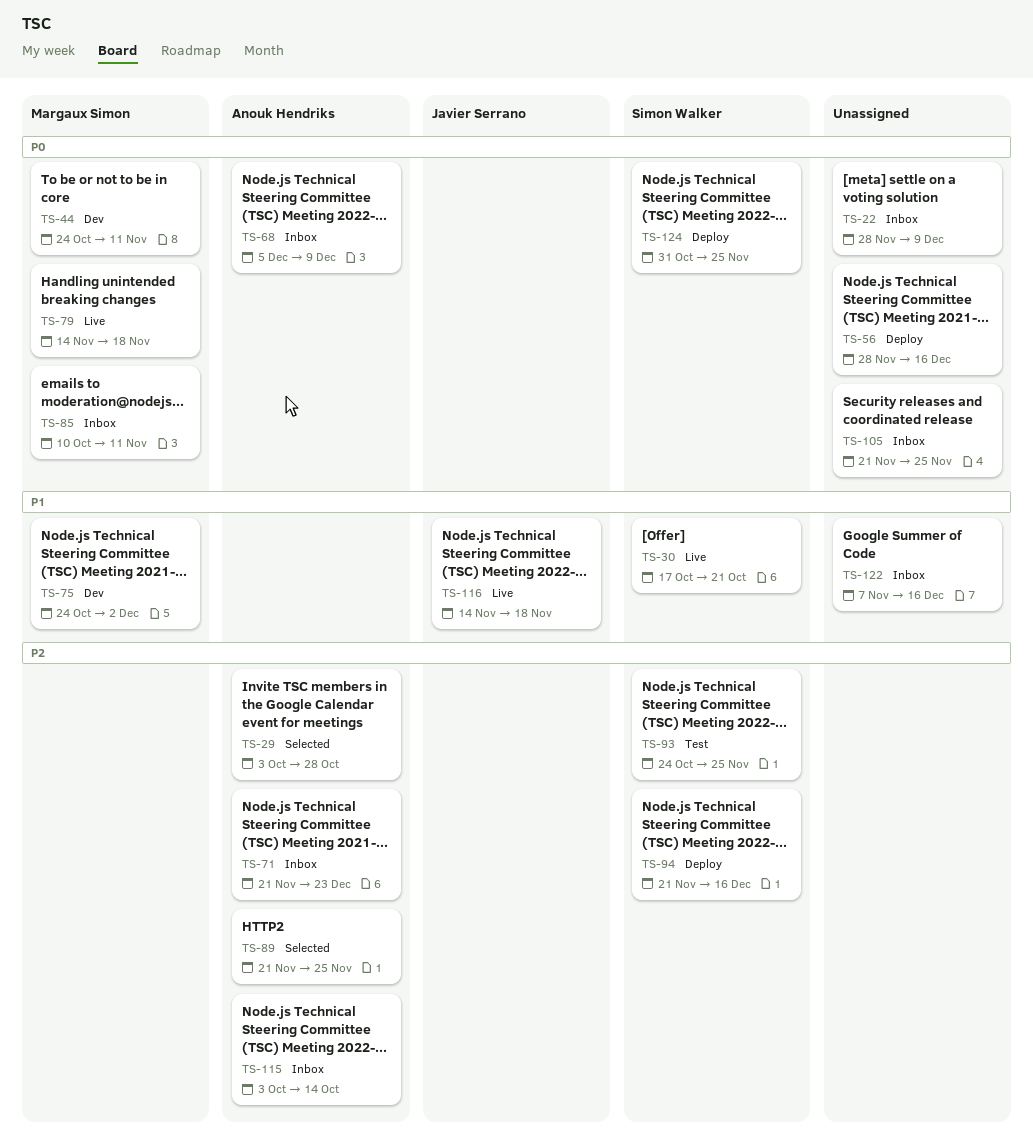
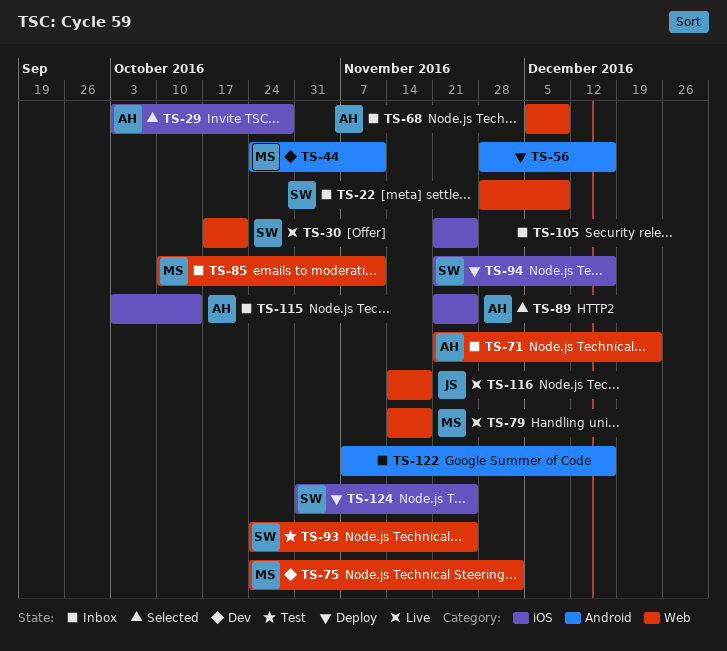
TS-22, owner: none -> Simon Walker

